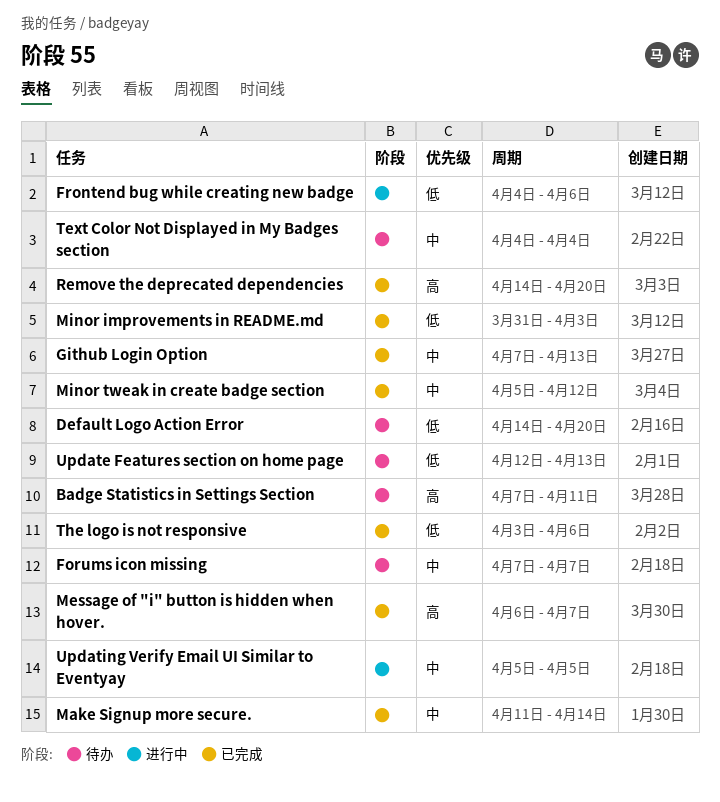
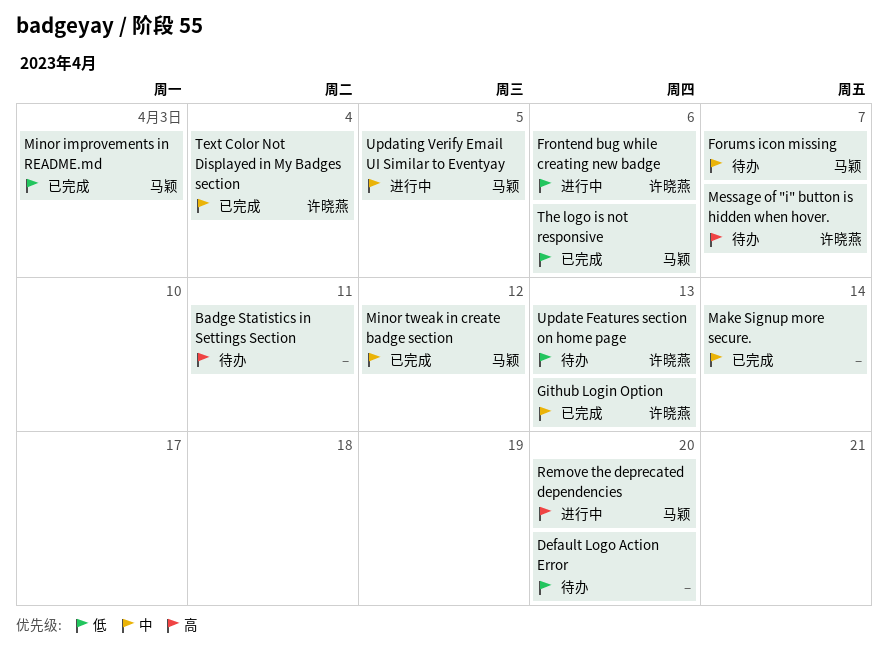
Message of "i" button is hidden when hover., status: 已完成 -> 待办
Remove the deprecated dependencies, status: 已完成 -> 进行中
Text Color Not Displayed in My Badges section, status: 待办 -> 已完成

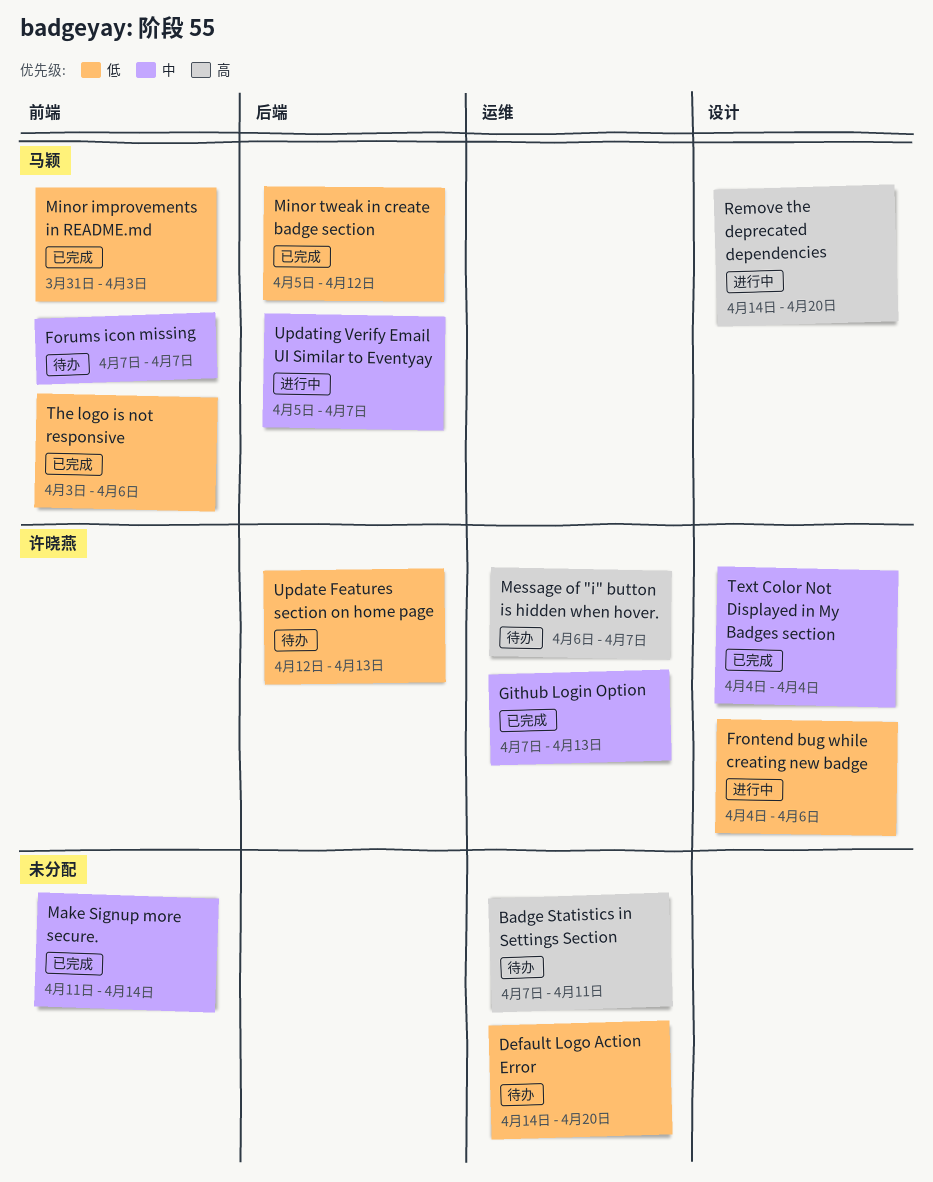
Minor tweak in create badge section, priority: 中 -> 低
Updating Verify Email UI Similar to Eventyay, due: Apr 5 -> Apr 7

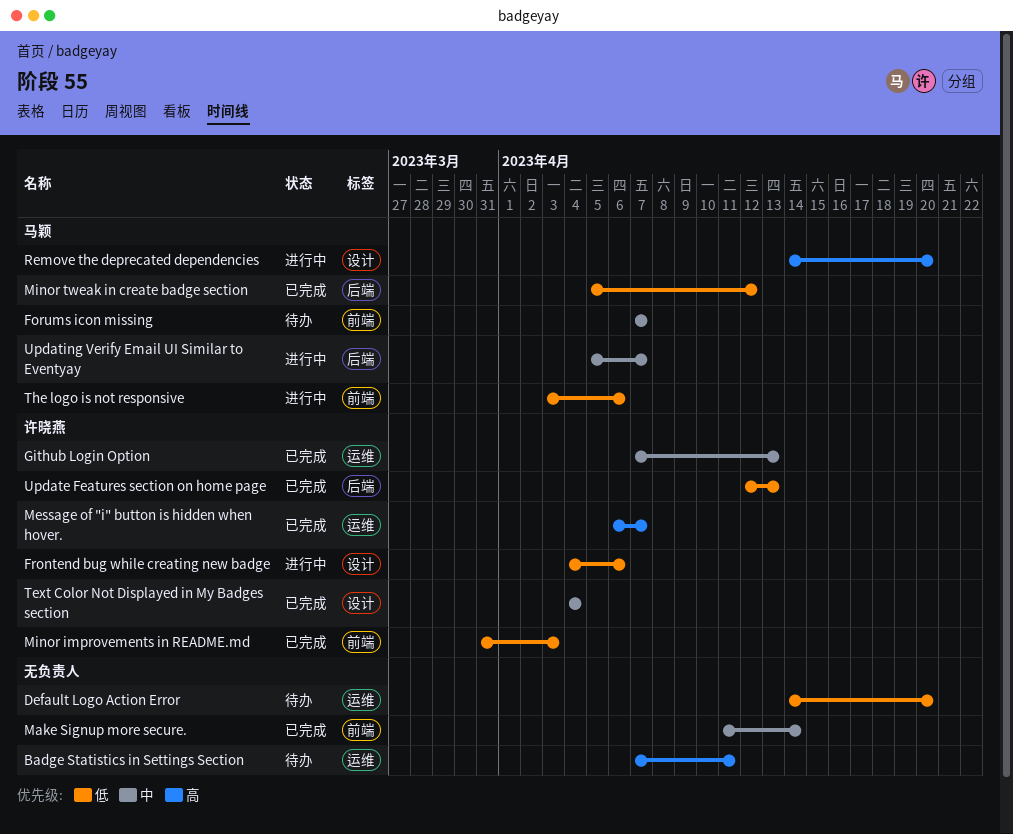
Message of "i" button is hidden when hover., status: 待办 -> 已完成
Minor improvements in README.md, owner: 马颖 -> 许晓燕
The logo is not responsive, status: 已完成 -> 进行中
Update Features section on home page, status: 待办 -> 已完成

